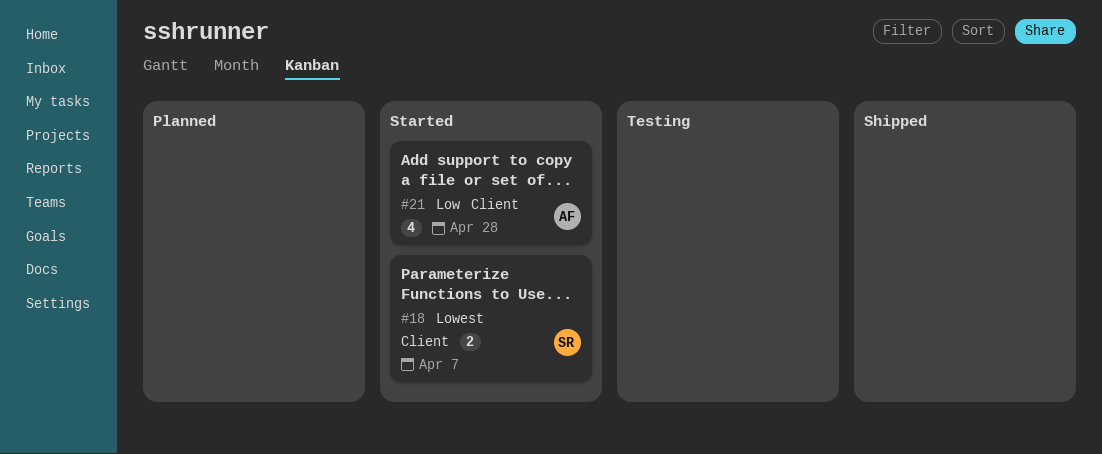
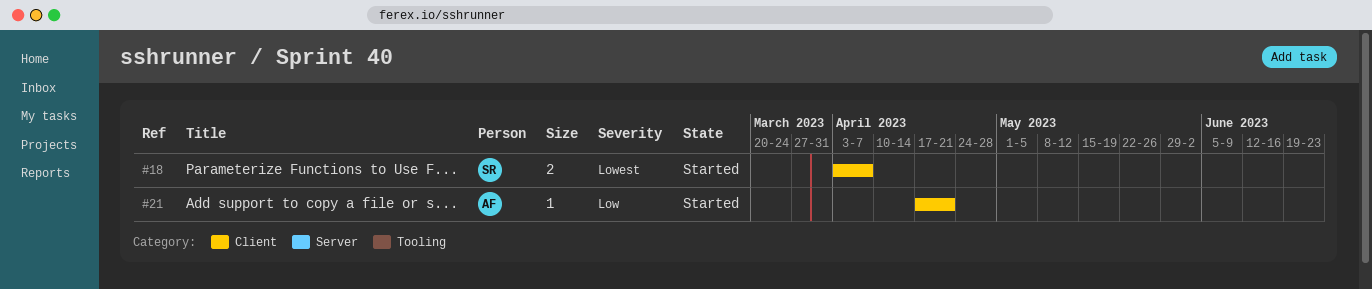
#21, estimate: 4 -> 1
#21, due: Apr 28 -> Apr 21

